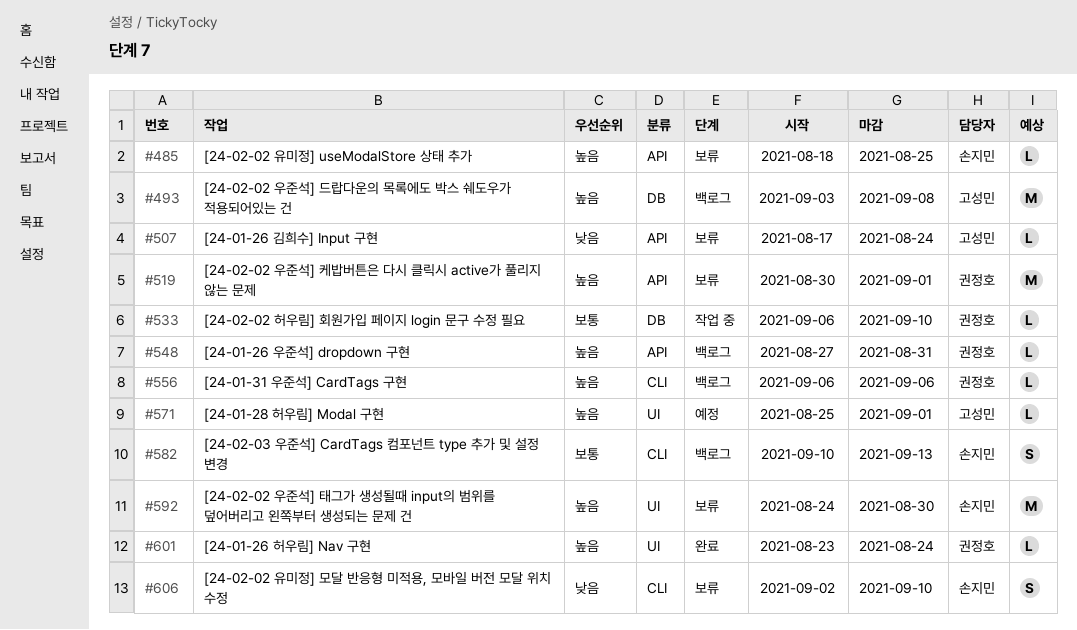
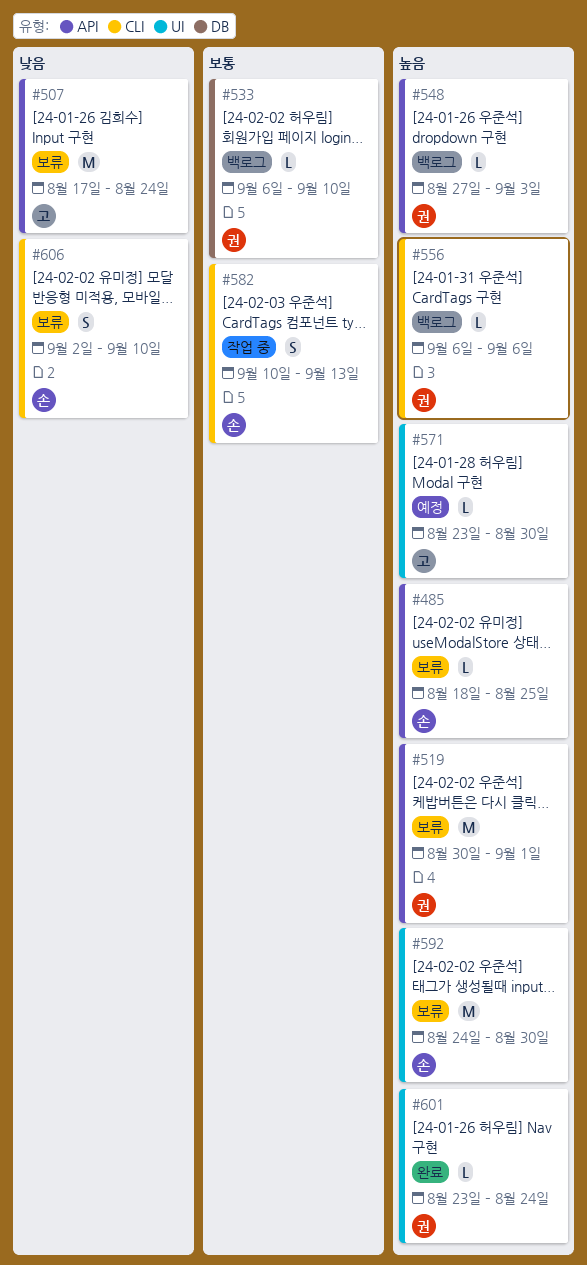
#493: present -> none
#507, estimate: L -> M
#533, status: 작업 중 -> 백로그
#548, due: Aug 31 -> Sep 3
#571, start: Aug 25 -> Aug 23
#571, due: Sep 1 -> Aug 30
#582, status: 백로그 -> 작업 중

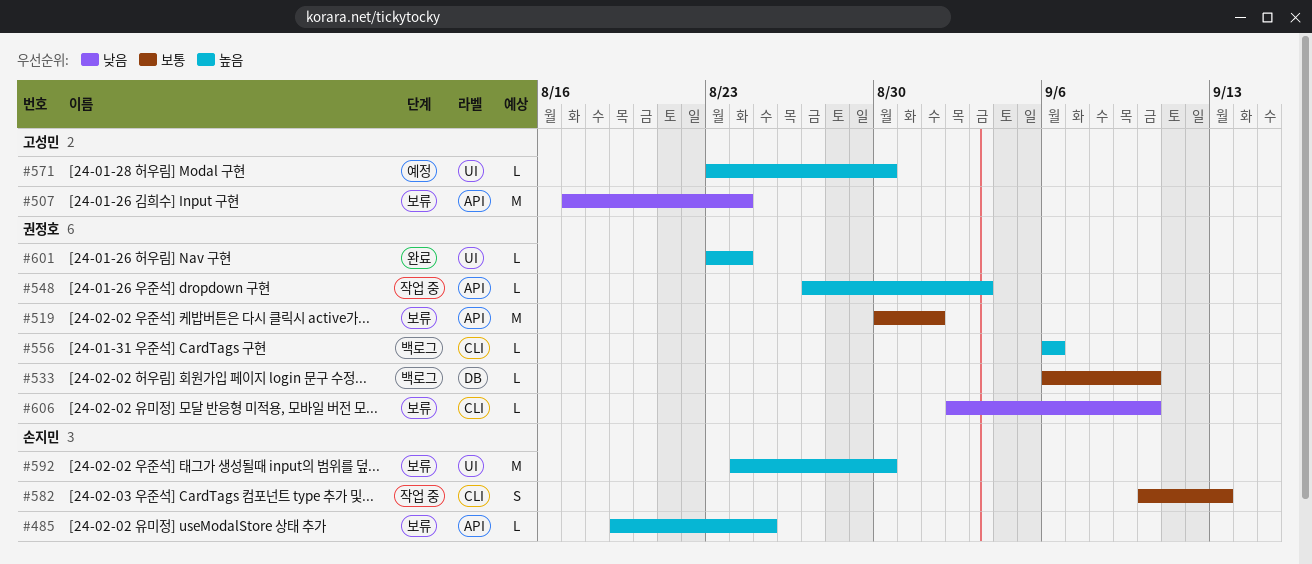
#485, start: Aug 18 -> Aug 19
#519, priority: 높음 -> 보통
#548, status: 백로그 -> 작업 중
#606, owner: 손지민 -> 권정호
#606, estimate: S -> L

